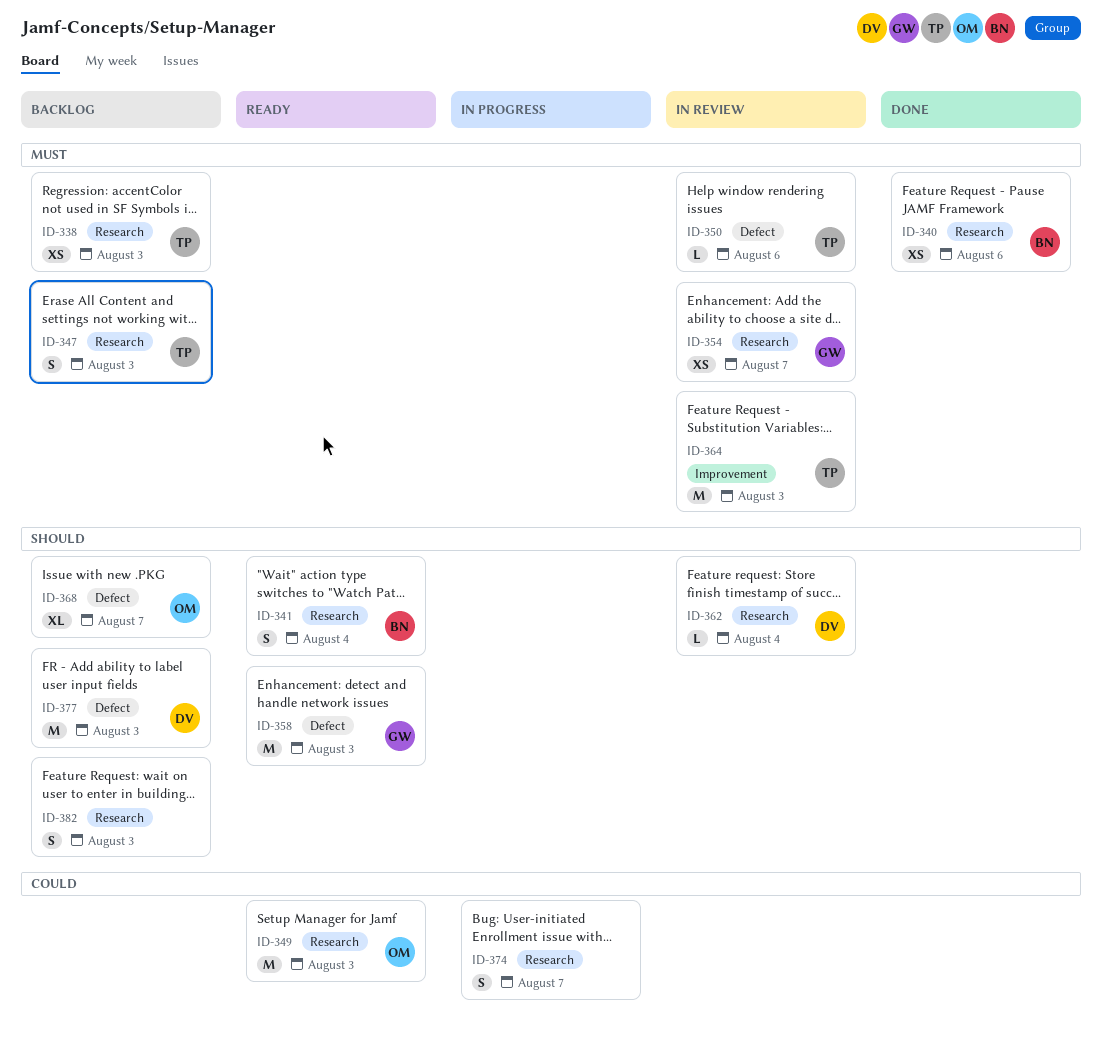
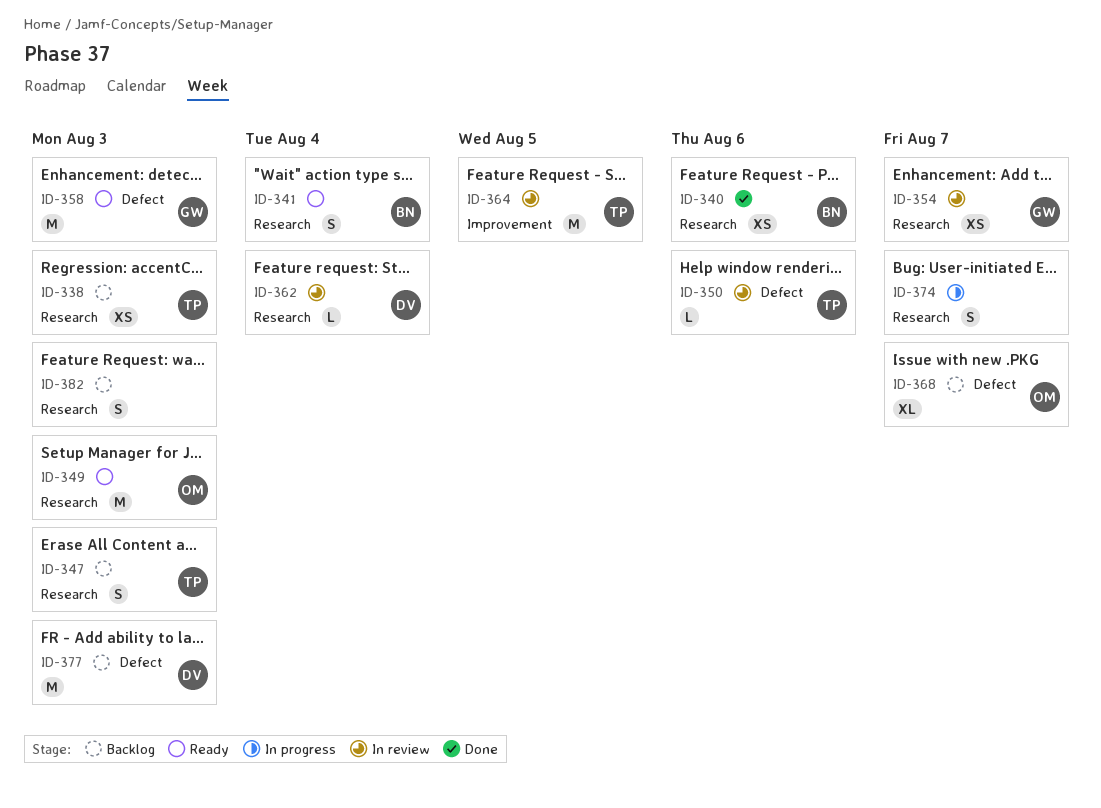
ID-364, due: Aug 3 -> Aug 5

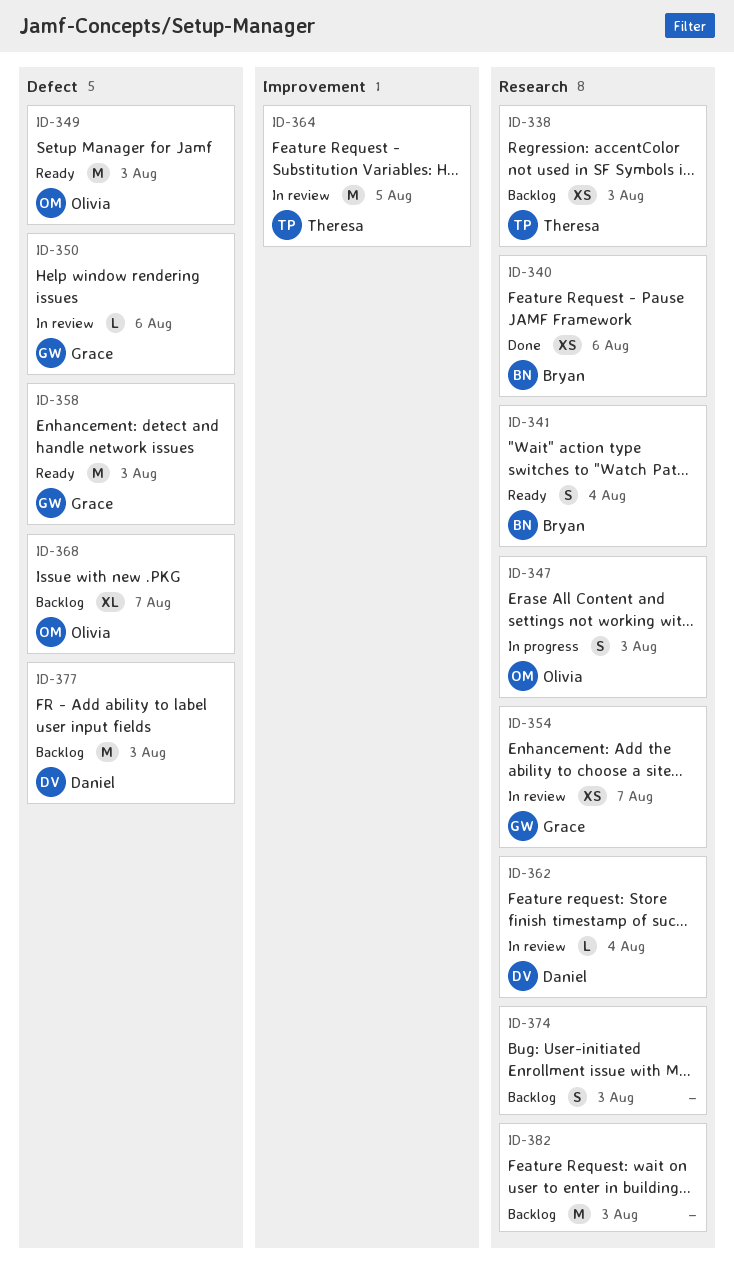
ID-347, status: Backlog -> In progress
ID-347, owner: Theresa -> Olivia
ID-349, label: Research -> Defect
ID-350, owner: Theresa -> Grace
ID-374, status: In progress -> Backlog
ID-374, due: Aug 7 -> Aug 3
ID-382, estimate: S -> M

